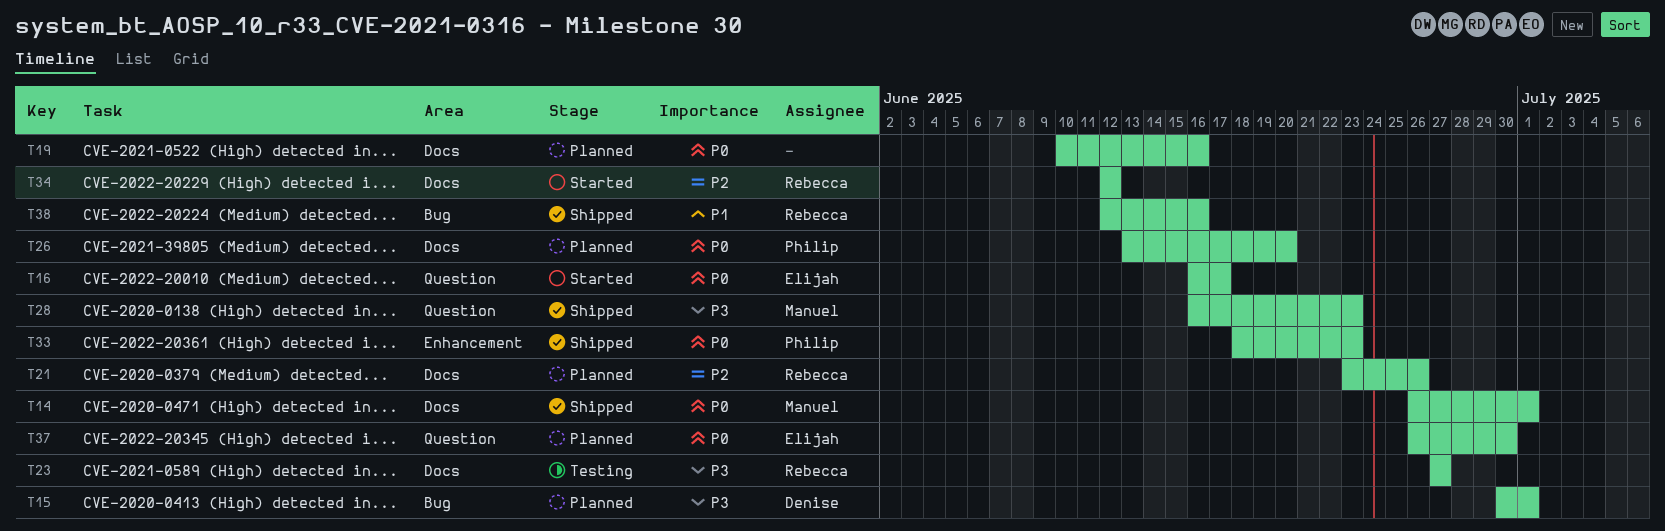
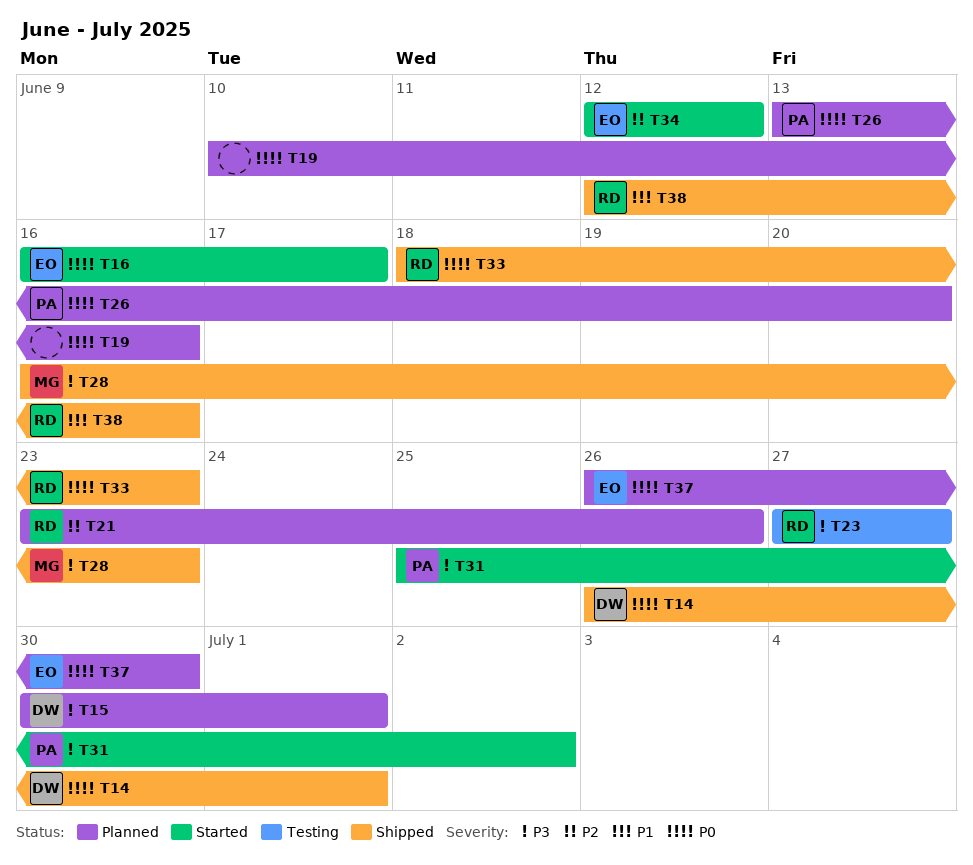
T14, owner: Manuel -> Denise
T31: none -> present
T33, owner: Philip -> Rebecca
T34, owner: Rebecca -> Elijah

